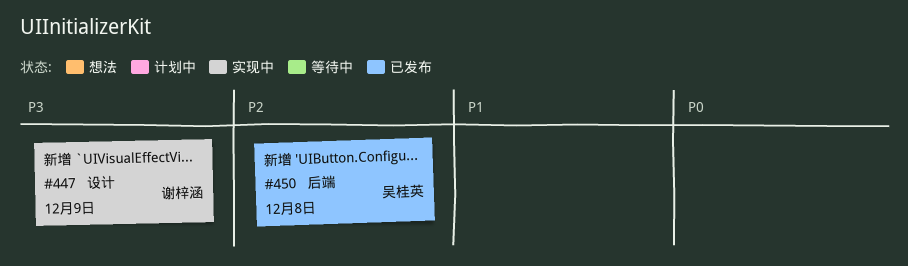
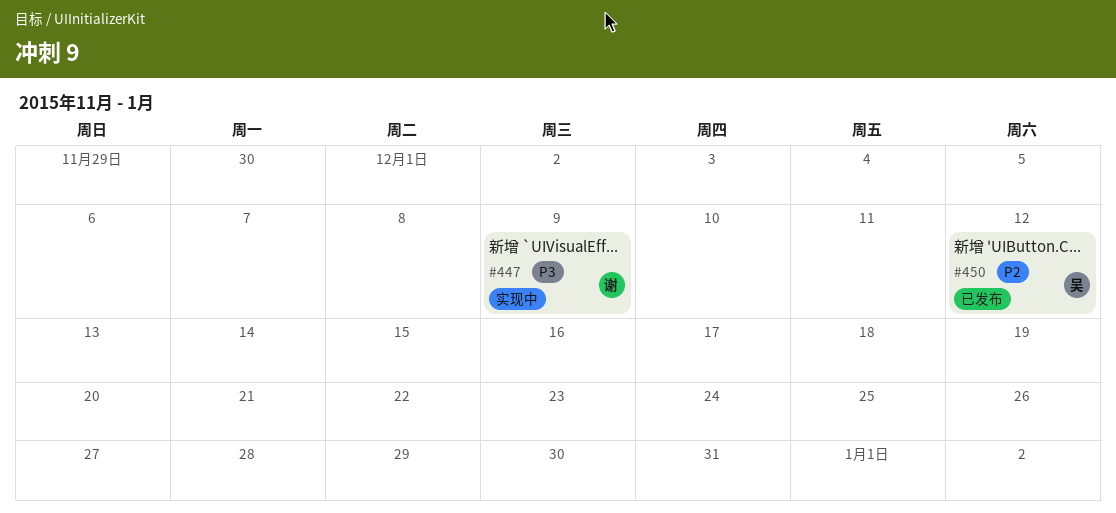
#450, due: Dec 8 -> Dec 12

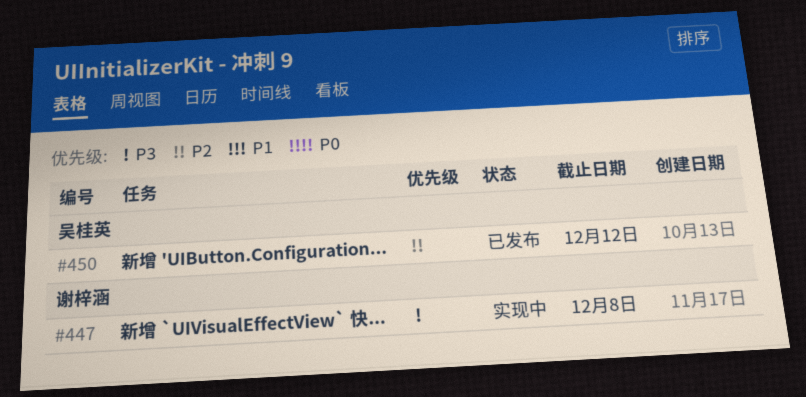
#447, due: Dec 9 -> Dec 8

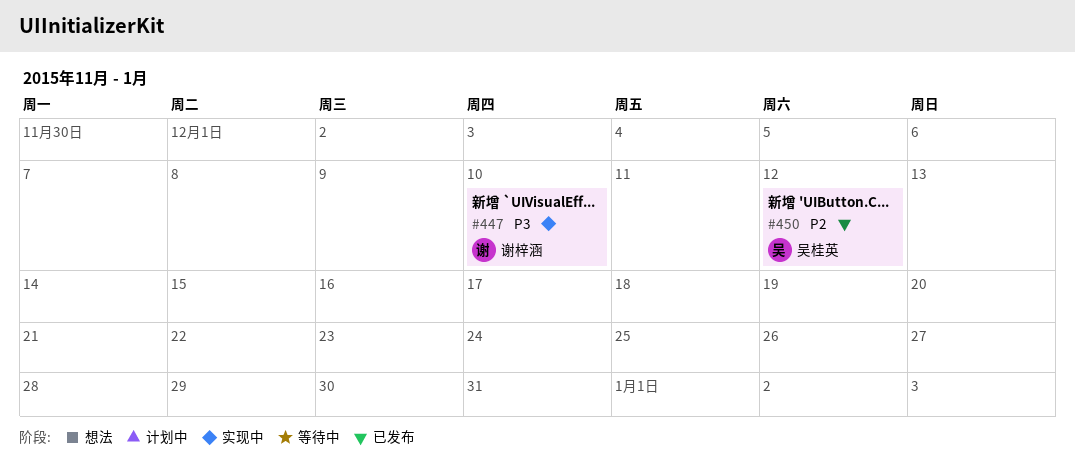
#447, due: Dec 8 -> Dec 10

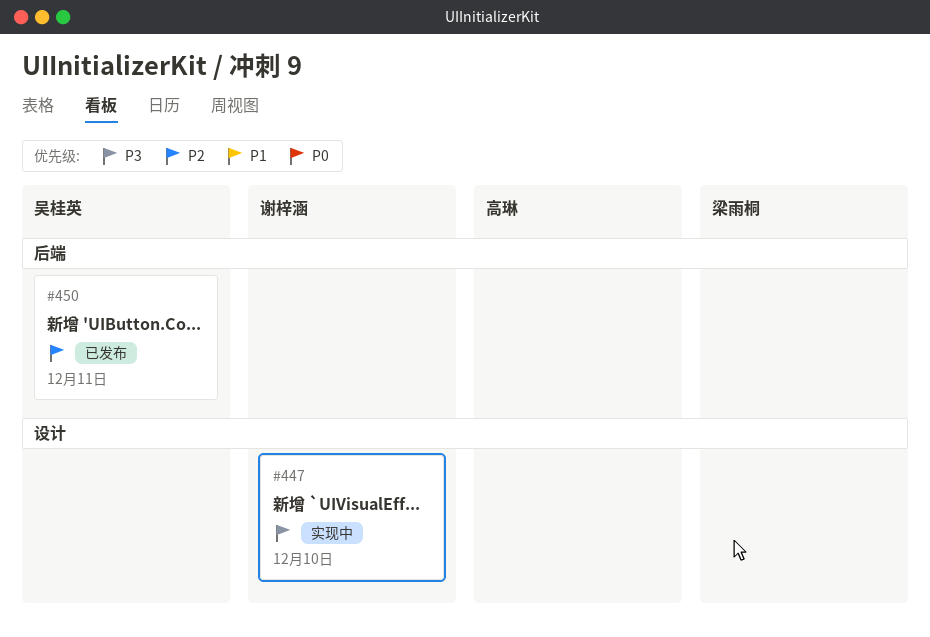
#450, due: Dec 12 -> Dec 11

